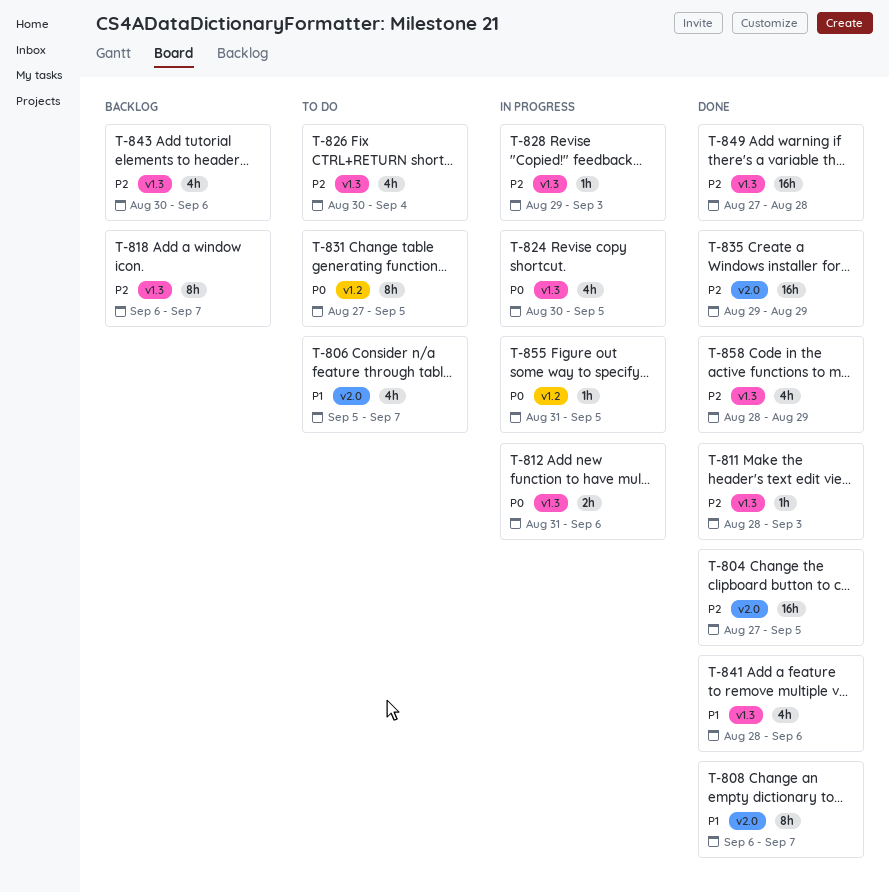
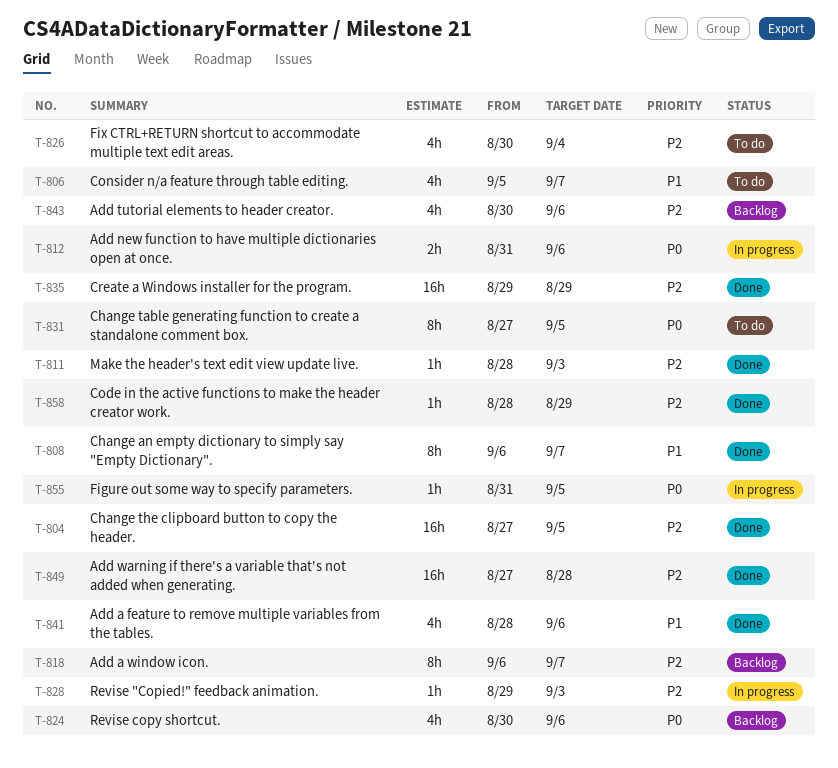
T-824, status: In progress -> Backlog
T-824, due: Sep 5 -> Sep 6
T-858, estimate: 4h -> 1h

